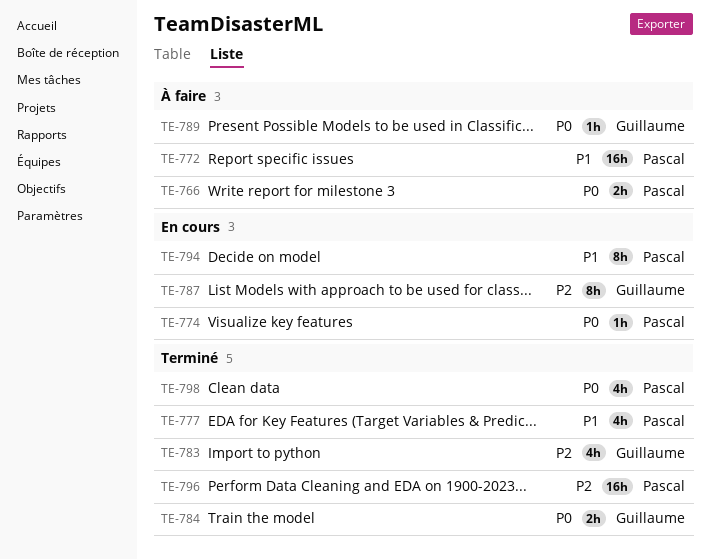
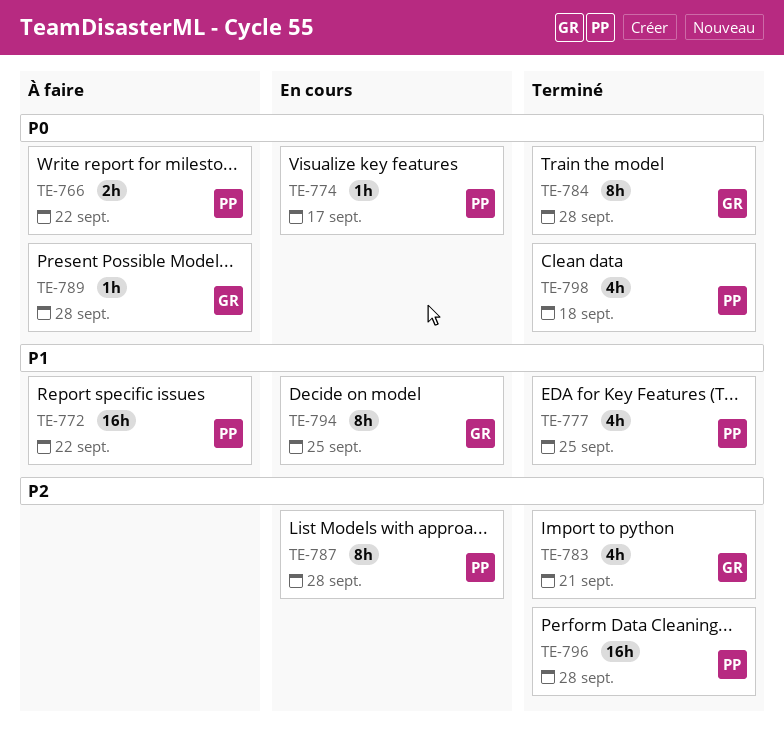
TE-784, estimate: 2h -> 8h
TE-787, owner: Guillaume -> Pascal
TE-794, owner: Pascal -> Guillaume

